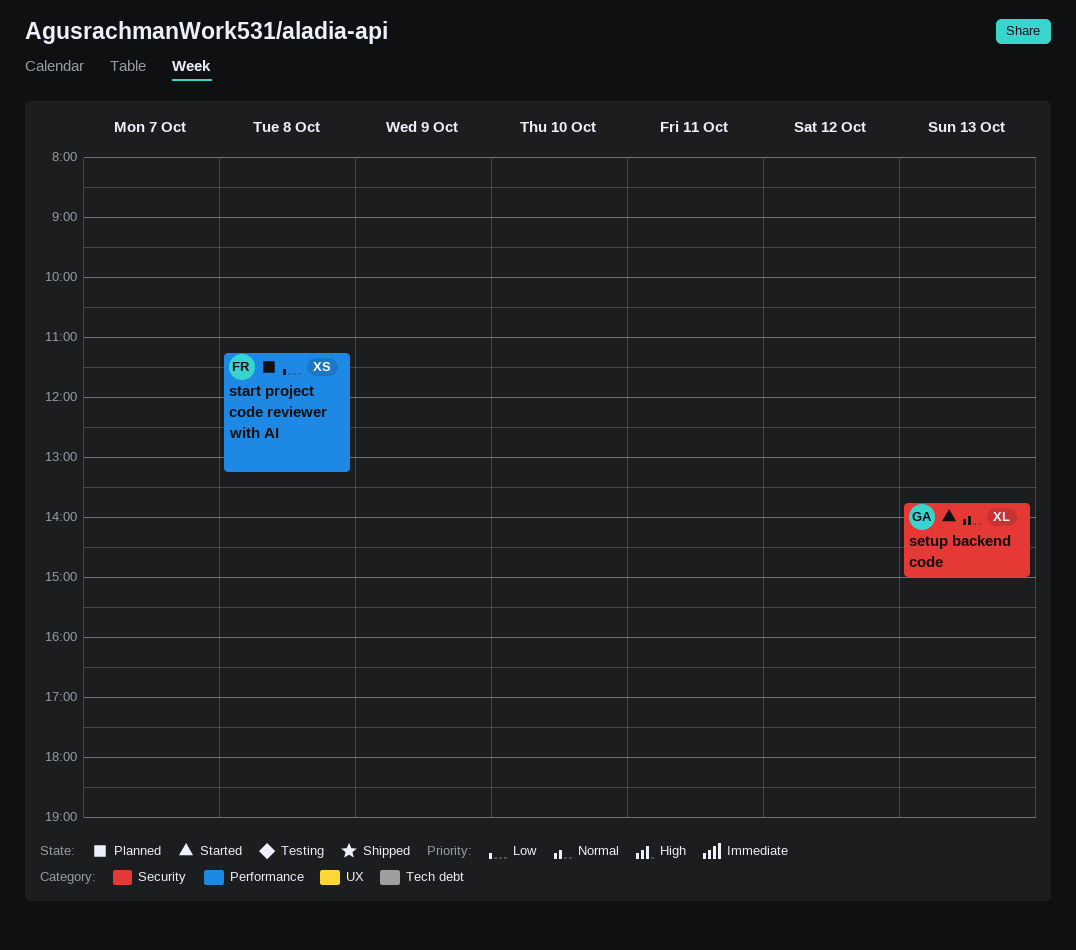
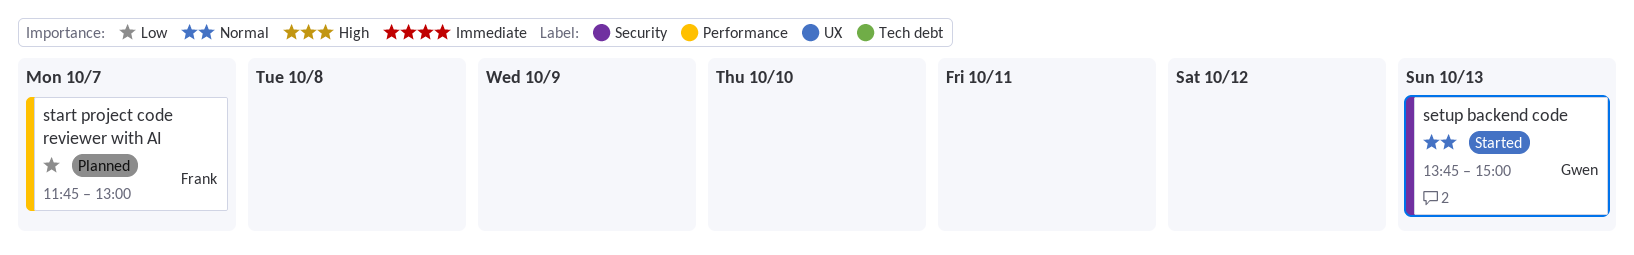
start project code reviewer with AI, day: Oct 8 -> Oct 7
start project code reviewer with AI, begins: 11:15 -> 11:45
start project code reviewer with AI, ends: 13:15 -> 13:00

